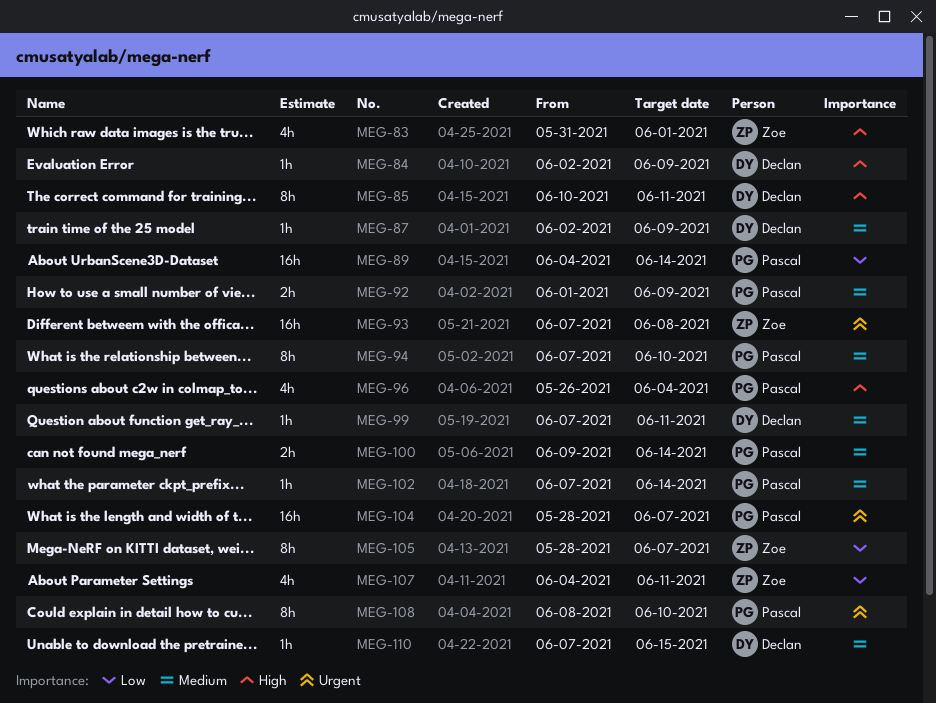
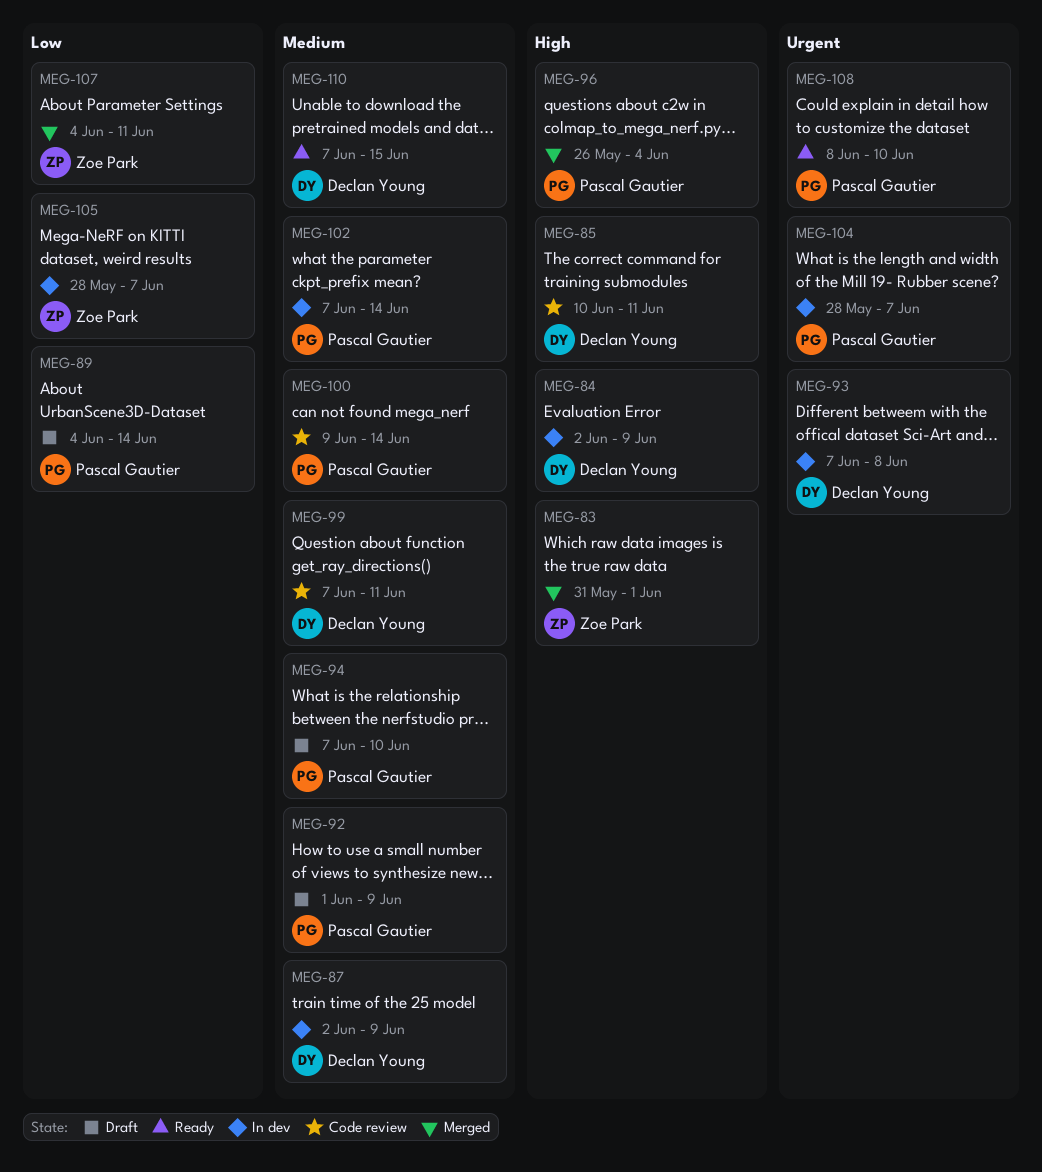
MEG-93, owner: Zoe Park -> Declan Young

